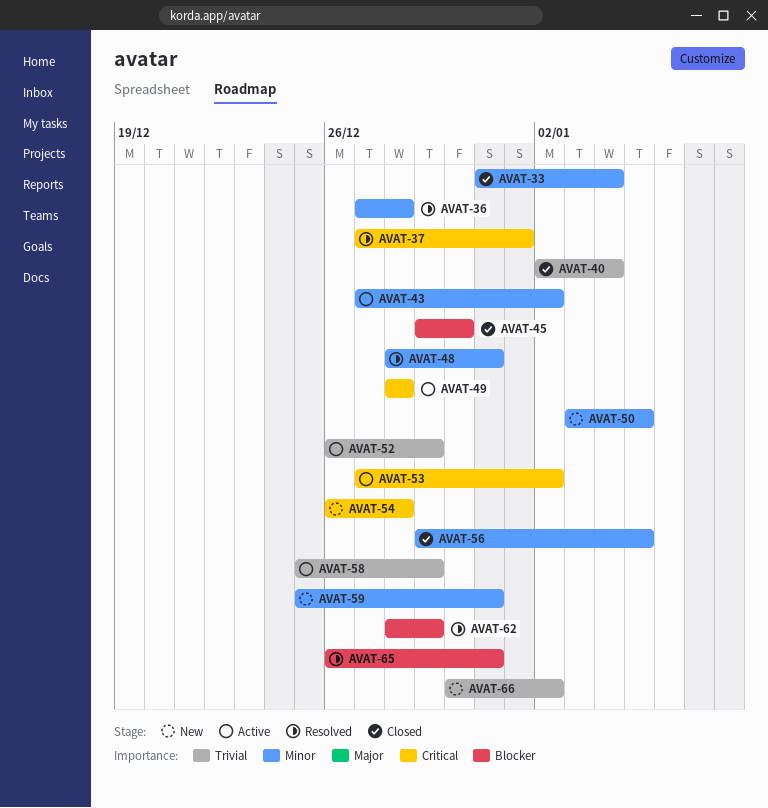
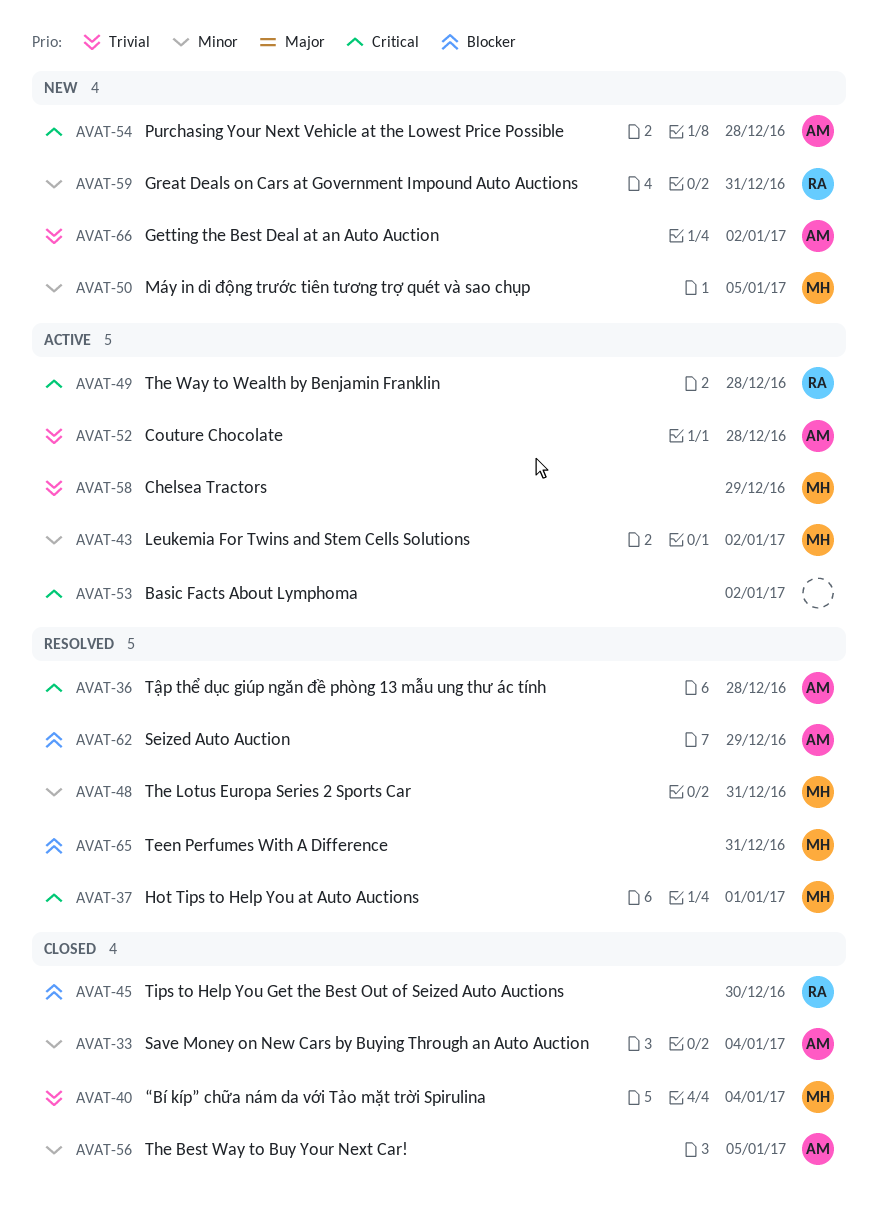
AVAT-36, priority: Minor -> Critical
AVAT-52, due: Dec 29 -> Dec 28

